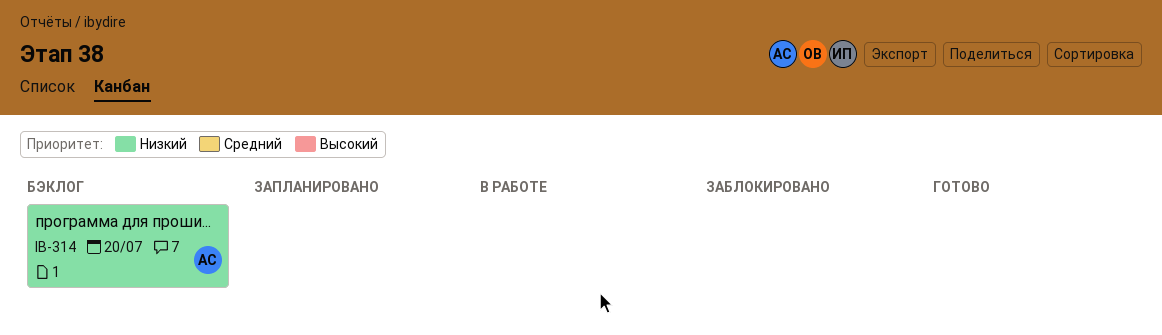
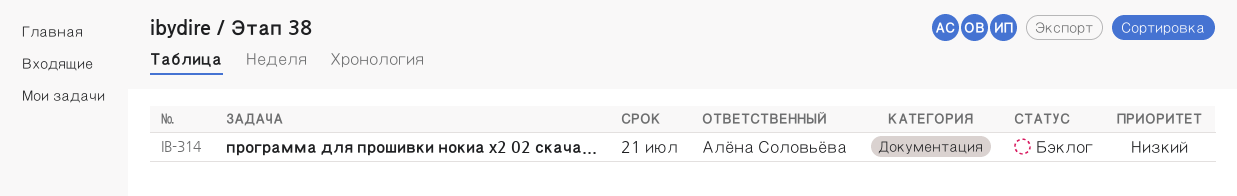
IB-314, due: Jul 20 -> Jul 21

